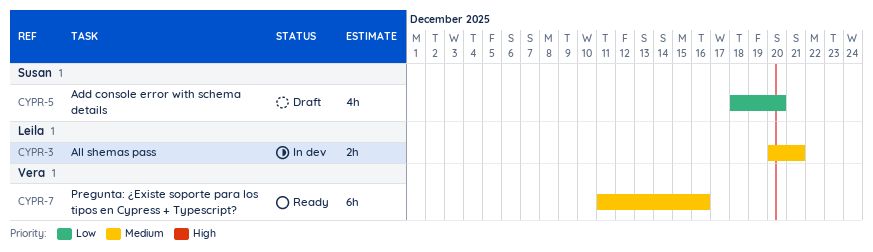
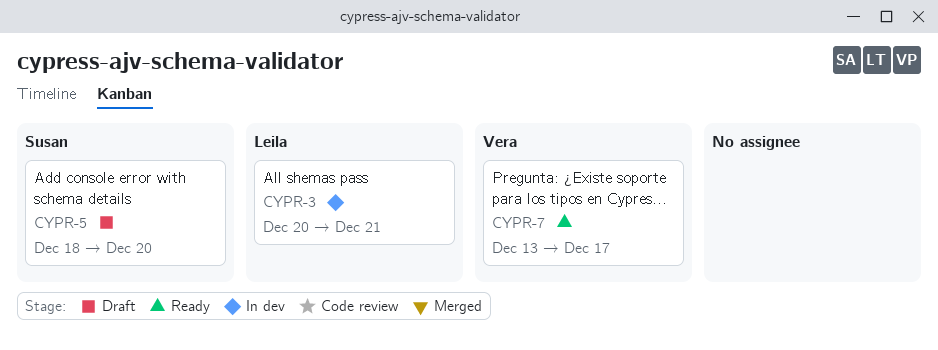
CYPR-7, start: Dec 11 -> Dec 13
CYPR-7, due: Dec 16 -> Dec 17

